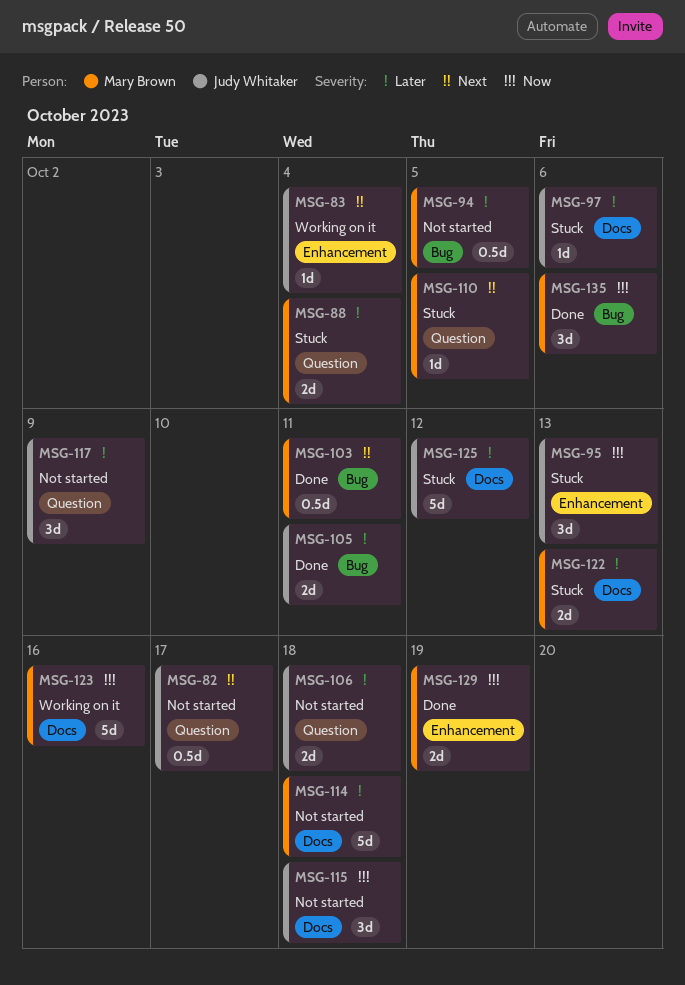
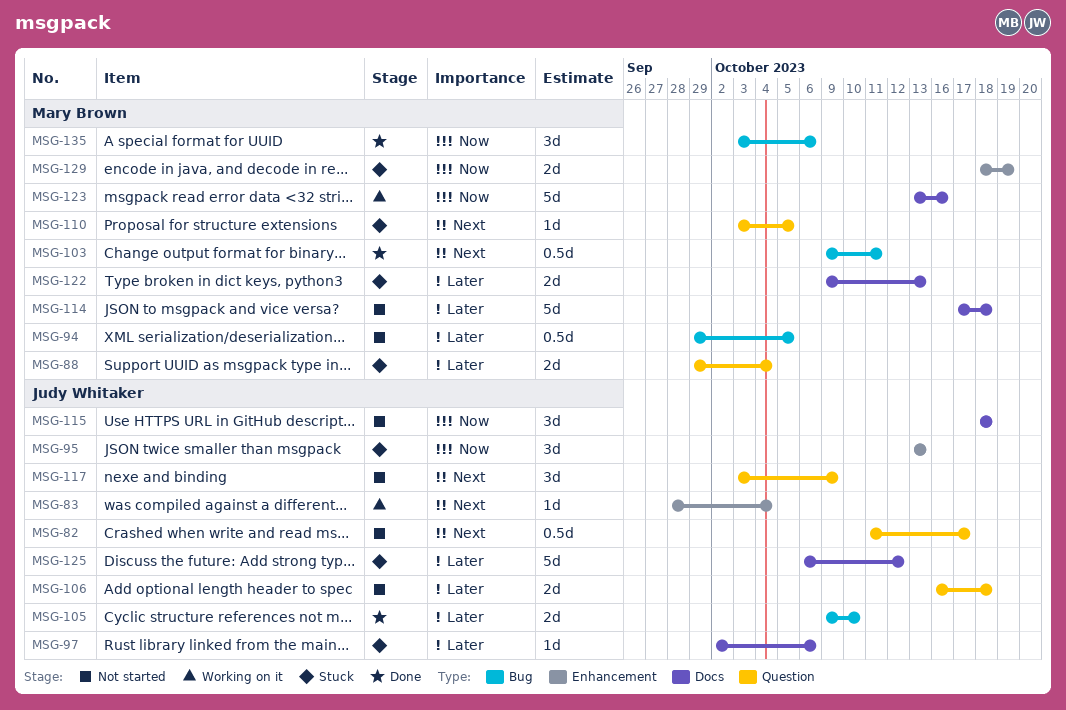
MSG-105, due: Oct 11 -> Oct 10
MSG-117, priority: Later -> Next
MSG-129, status: Done -> Stuck

